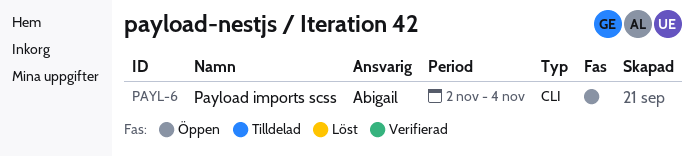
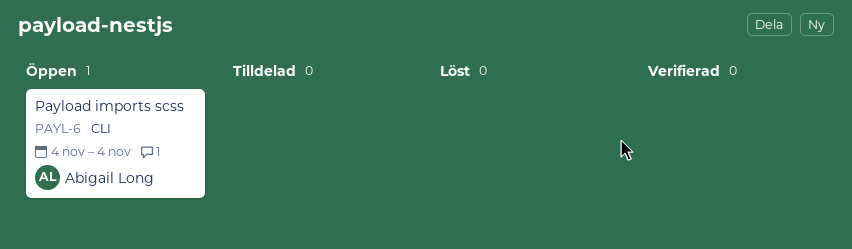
PAYL-6, start: Nov 2 -> Nov 4

